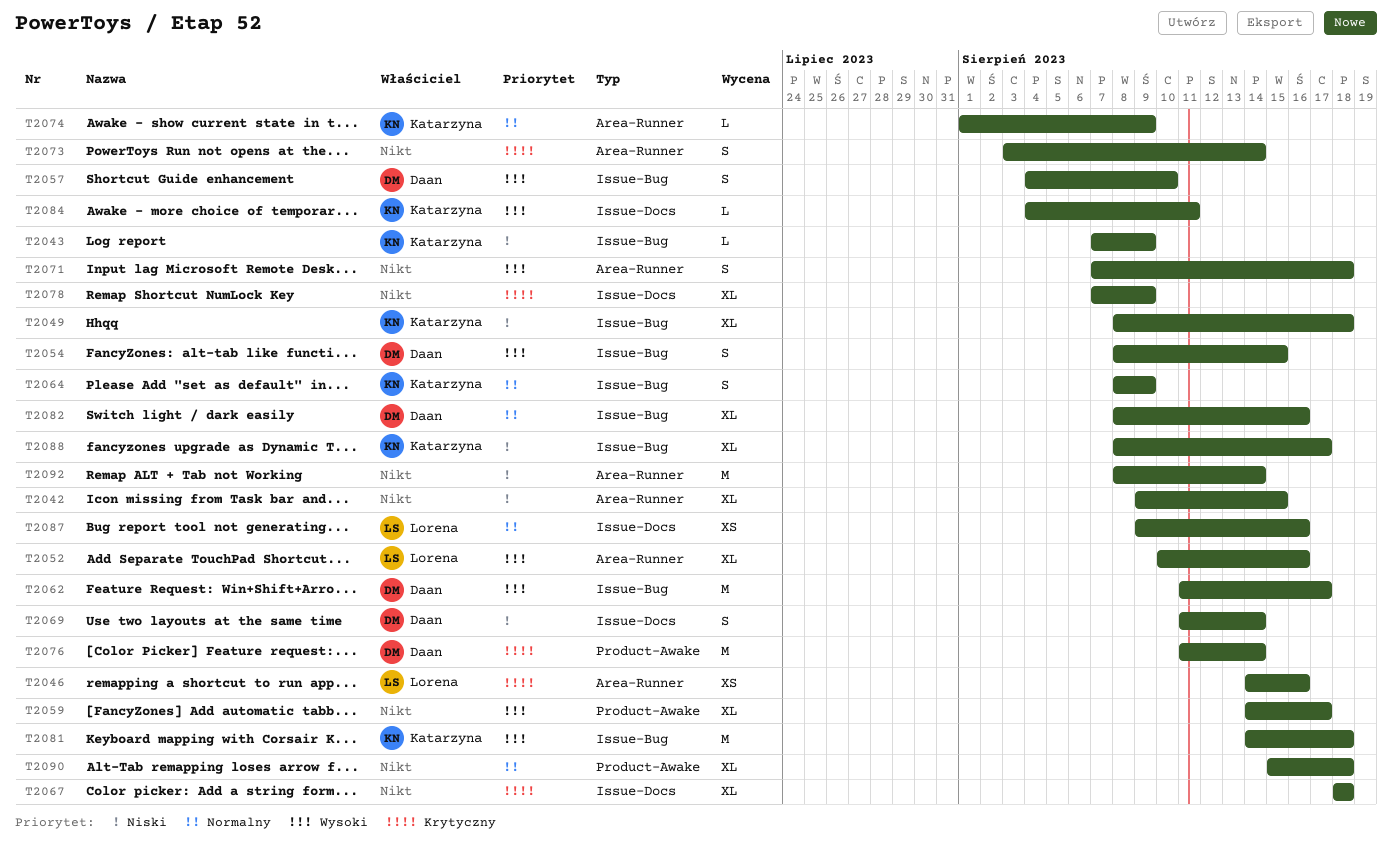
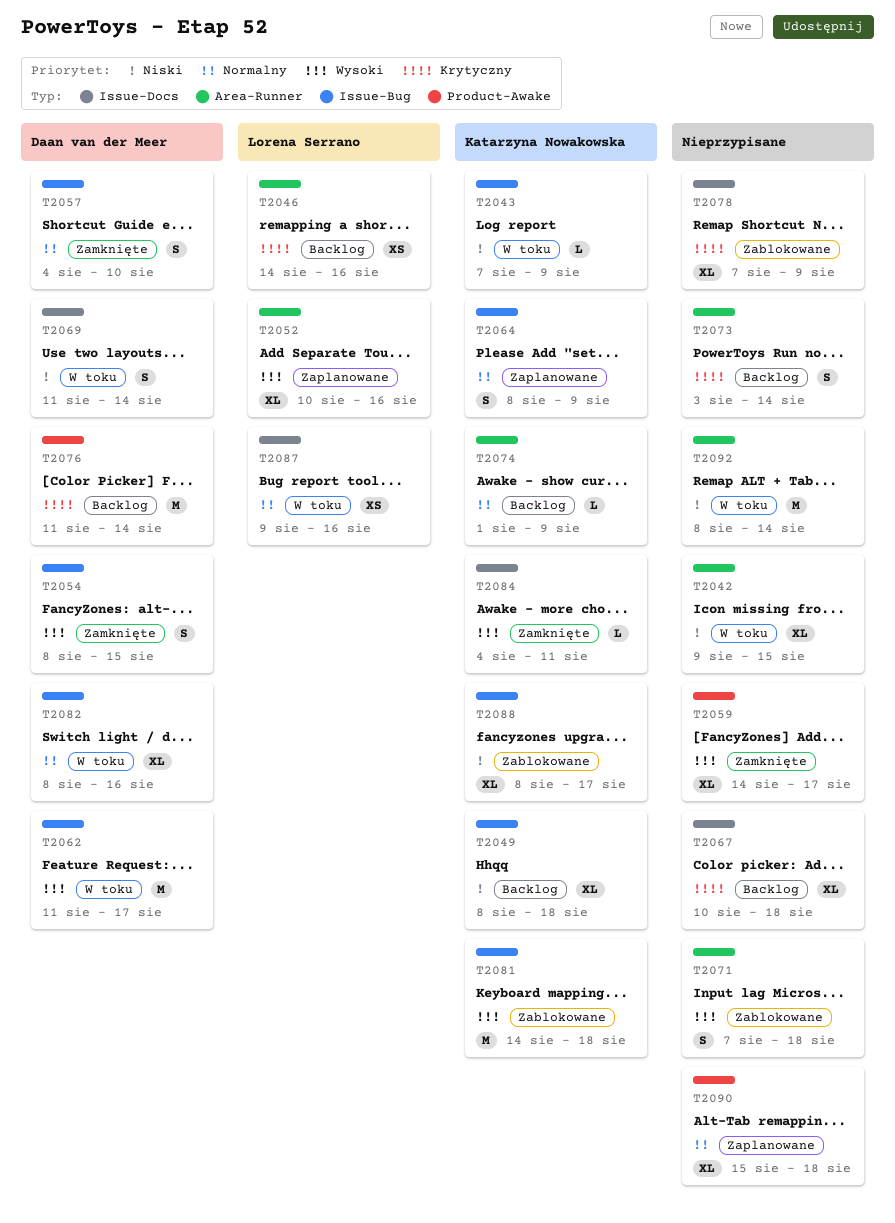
T2057, priority: Wysoki -> Normalny
T2067, start: Aug 18 -> Aug 10

